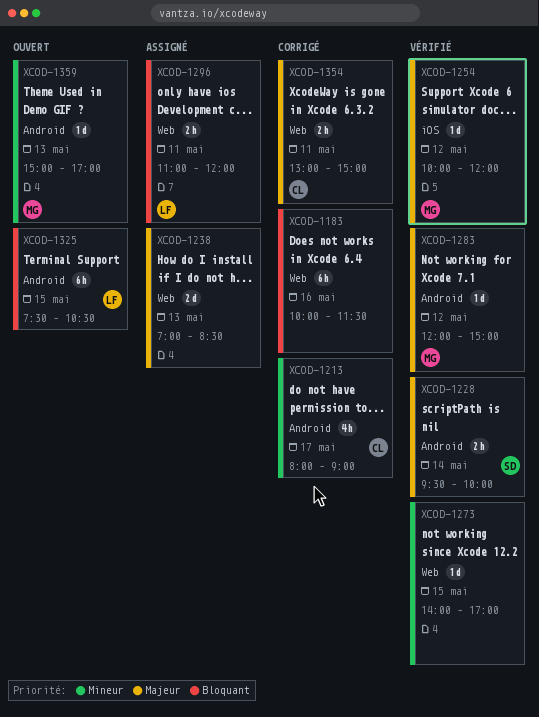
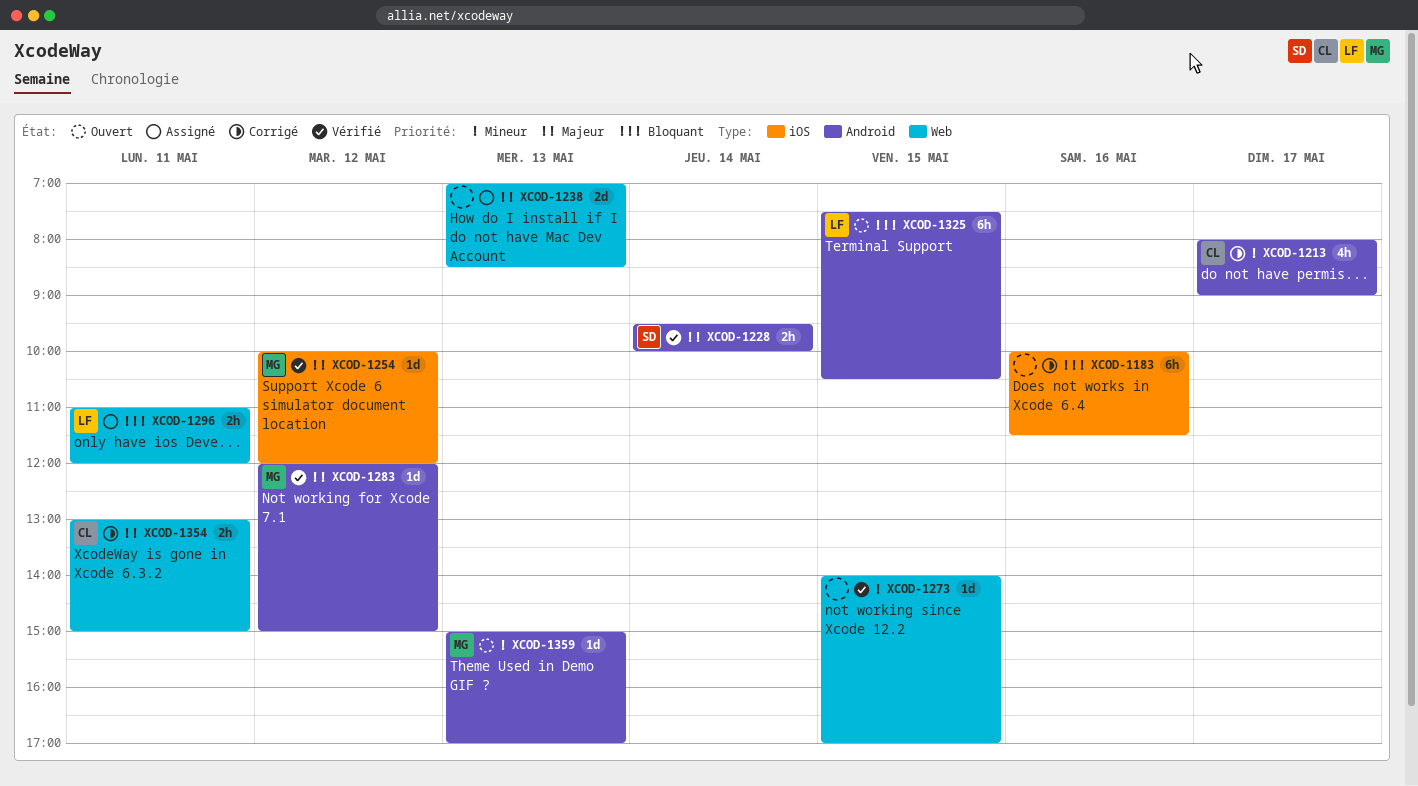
XCOD-1183, label: Web -> iOS

